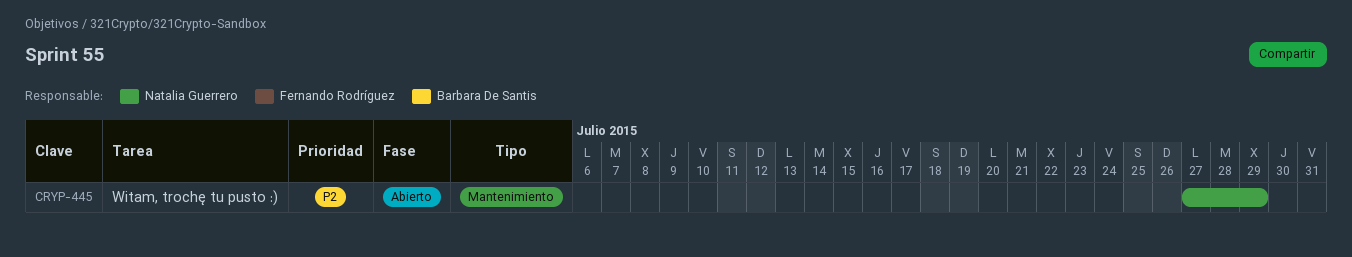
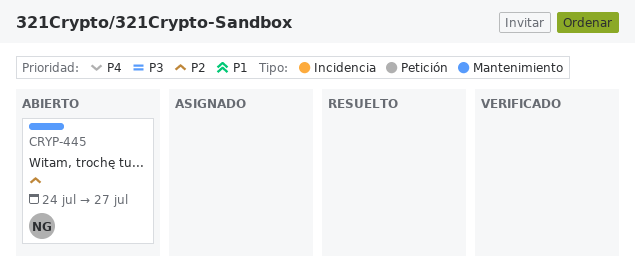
CRYP-445, start: Jul 27 -> Jul 24
CRYP-445, due: Jul 29 -> Jul 27

